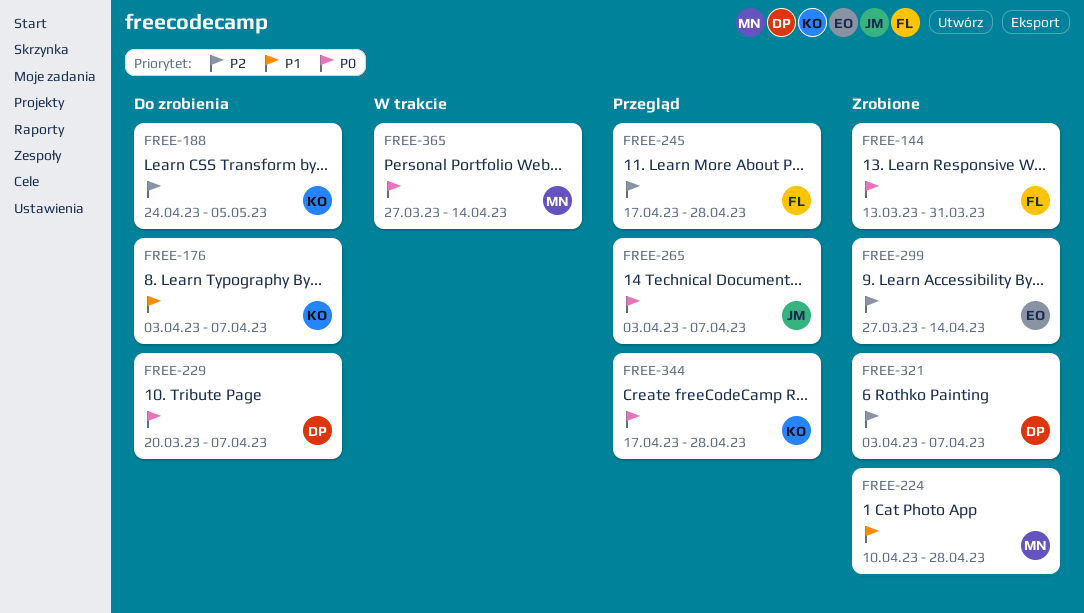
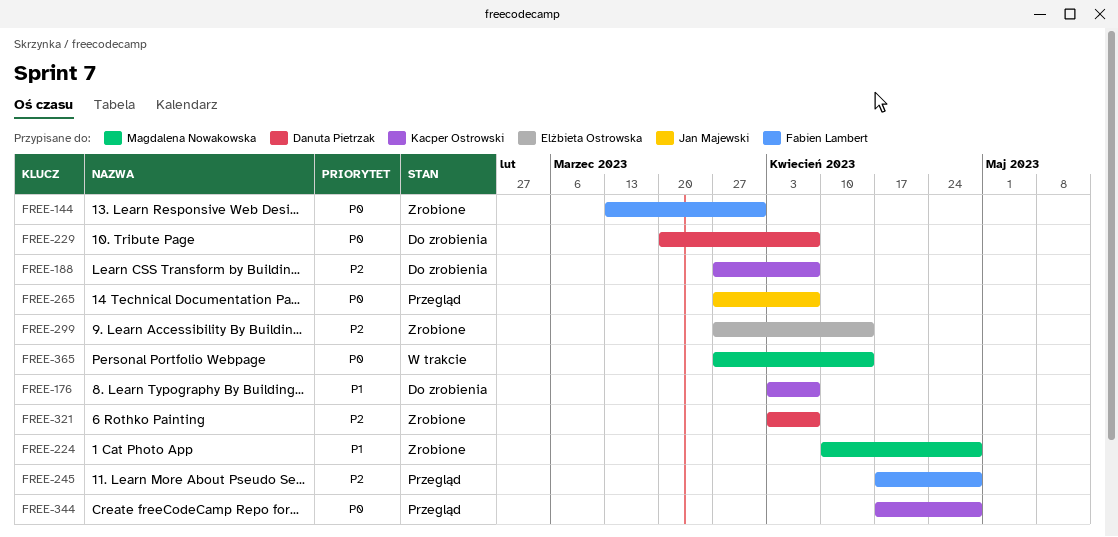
FREE-188, start: Apr 24 -> Mar 27
FREE-188, due: May 5 -> Apr 7
FREE-265, start: Apr 3 -> Mar 27

